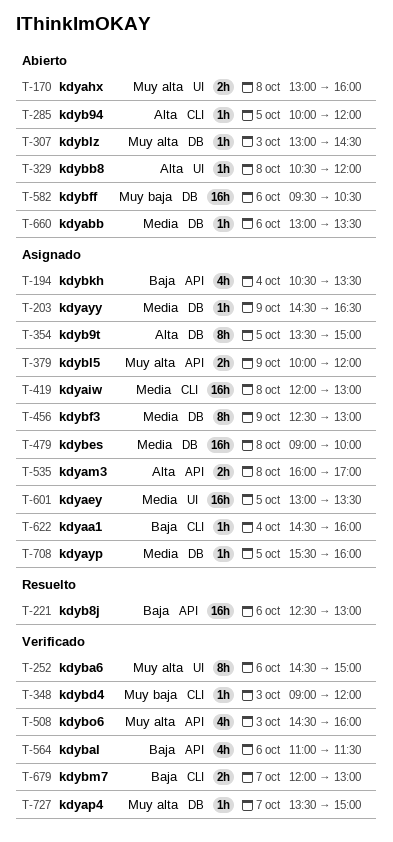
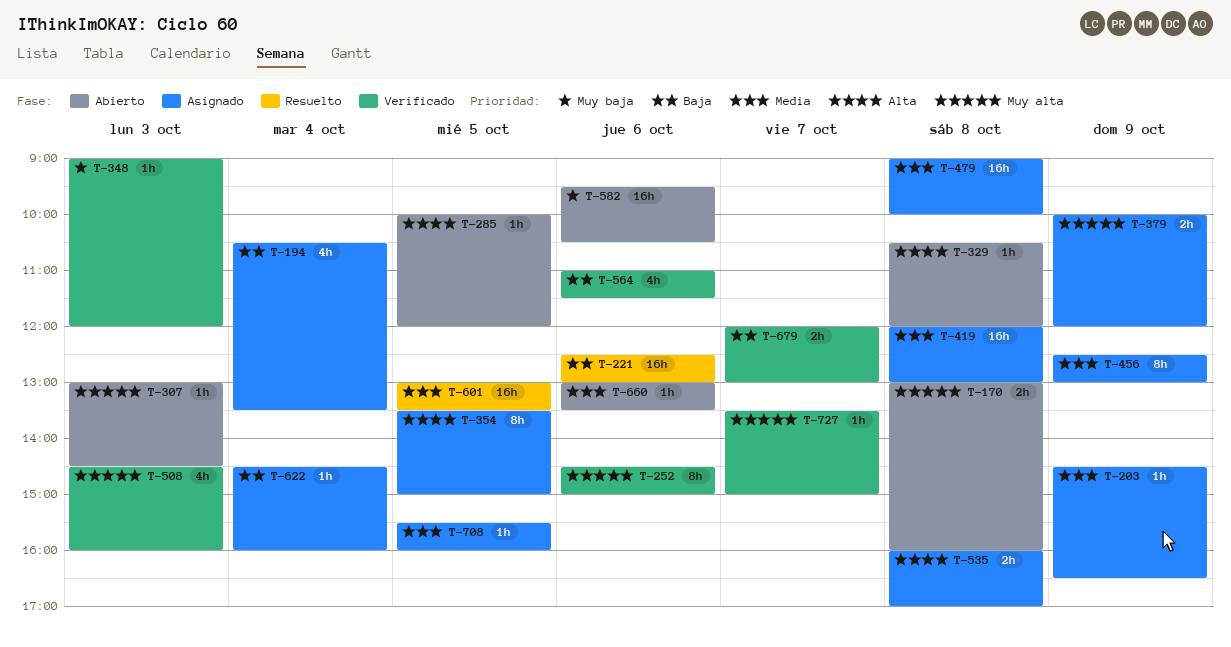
T-601, status: Asignado -> Resuelto

